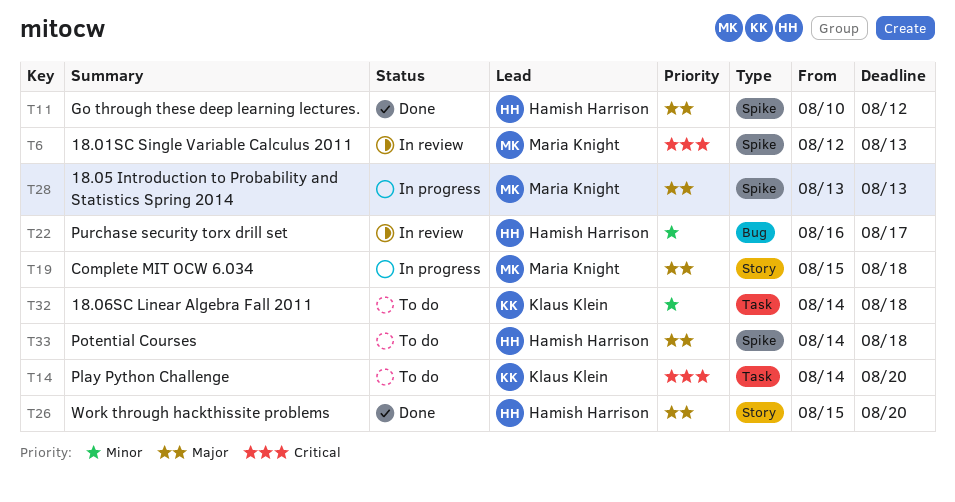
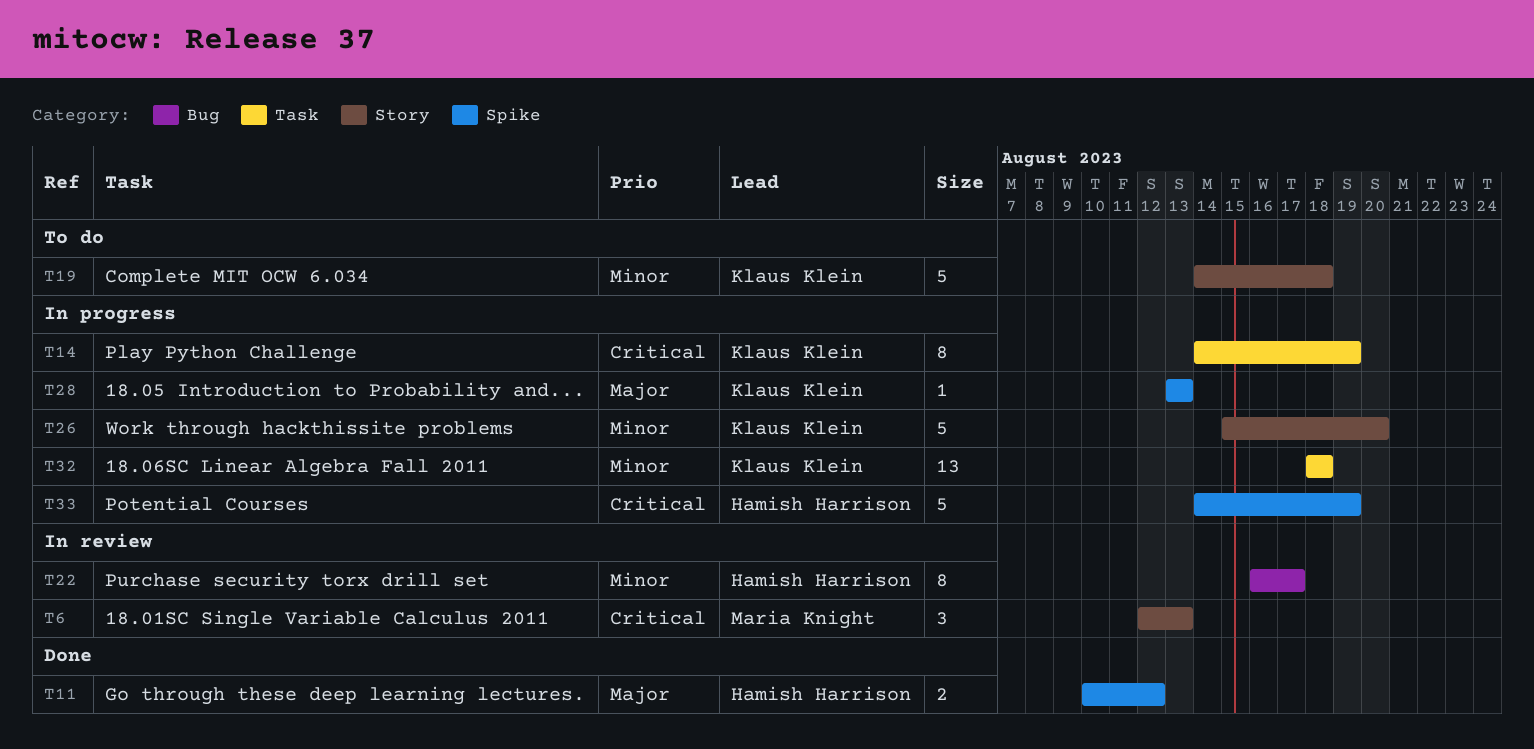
T6, label: Spike -> Story
T14, status: To do -> In progress
T14, due: Aug 20 -> Aug 19
T19, status: In progress -> To do
T19, owner: Maria Knight -> Klaus Klein
T19, priority: Major -> Minor
T19, start: Aug 15 -> Aug 14
T26, status: Done -> In progress
T26, owner: Hamish Harrison -> Klaus Klein
T26, priority: Major -> Minor
T28, owner: Maria Knight -> Klaus Klein
T32, status: To do -> In progress
T32, start: Aug 14 -> Aug 18
T33, status: To do -> In progress
T33, priority: Major -> Critical
T33, due: Aug 18 -> Aug 19

